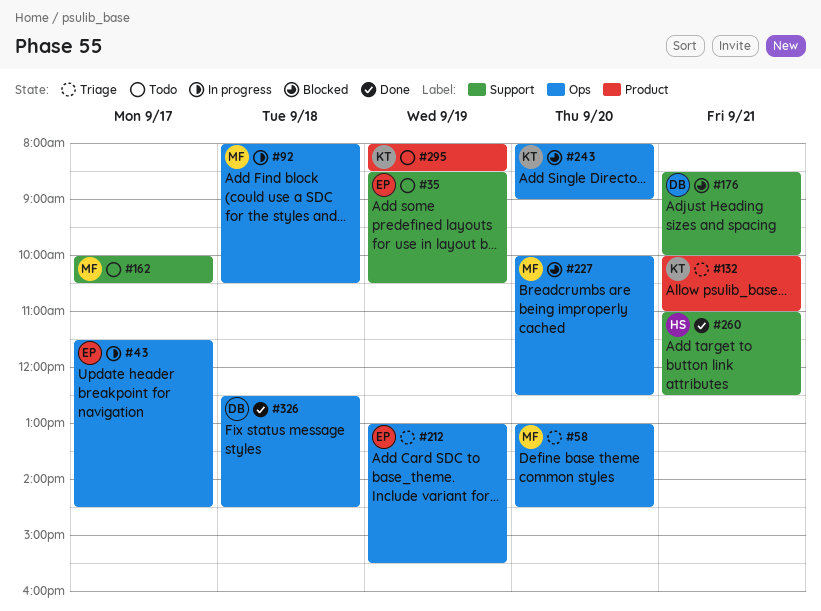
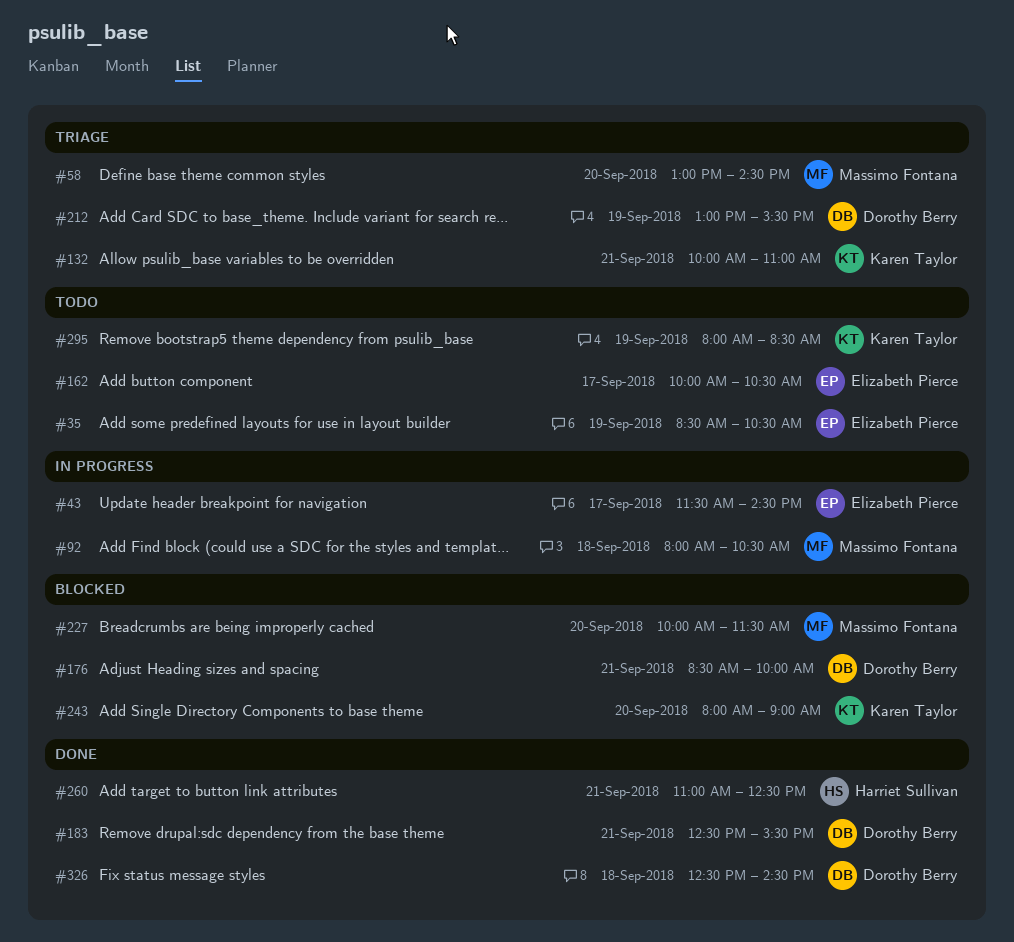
#162, owner: Massimo Fontana -> Elizabeth Pierce
#183: none -> present
#212, owner: Elizabeth Pierce -> Dorothy Berry
#227, ends: 12:30 -> 11:30

